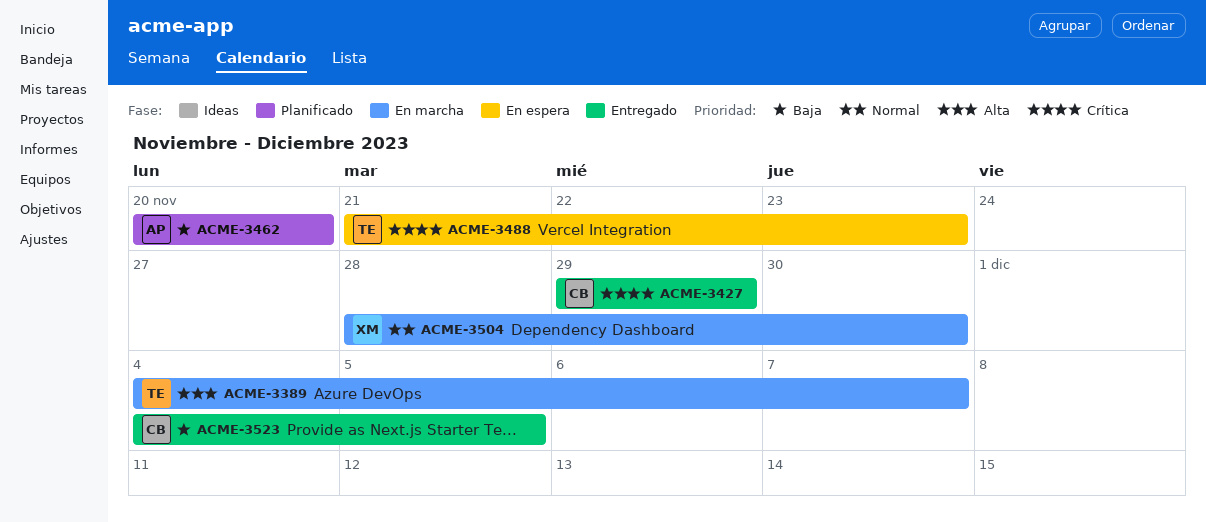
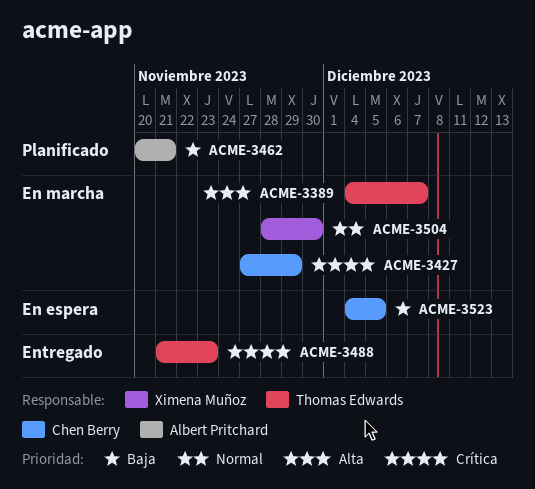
ACME-3427, status: Entregado -> En marcha
ACME-3427, start: Nov 29 -> Nov 27
ACME-3462, due: Nov 20 -> Nov 21
ACME-3488, status: En espera -> Entregado
ACME-3523, status: Entregado -> En espera

